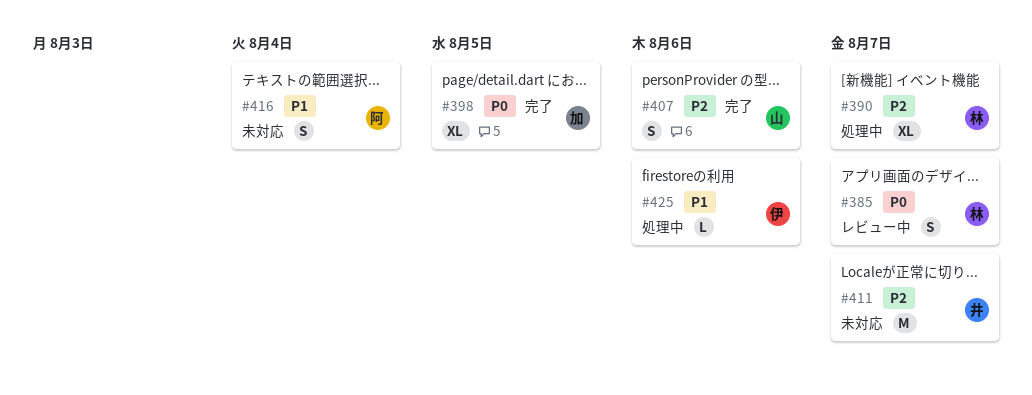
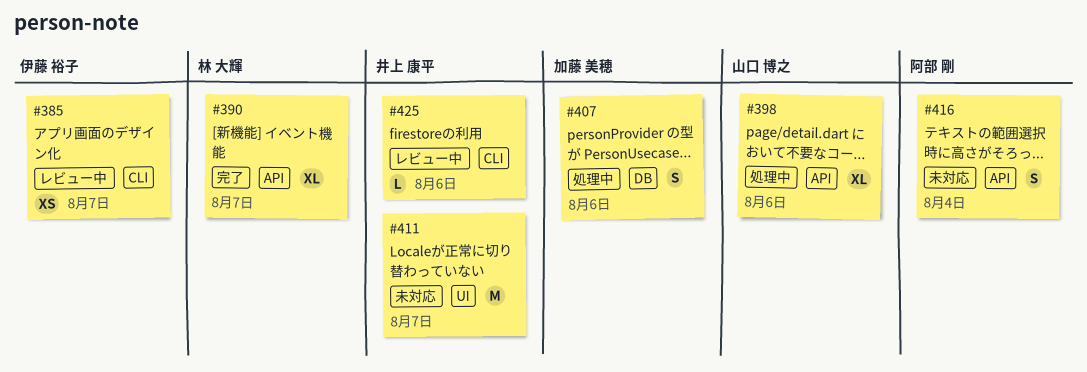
#385, owner: 林 大輝 -> 伊藤 裕子
#385, estimate: S -> XS
#390, status: 処理中 -> 完了
#398, status: 完了 -> 処理中
#398, owner: 加藤 美穂 -> 山口 博之
#398, due: Aug 5 -> Aug 6
#407, status: 完了 -> 処理中
#407, owner: 山口 博之 -> 加藤 美穂
#425, status: 処理中 -> レビュー中
#425, owner: 伊藤 裕子 -> 井上 康平

